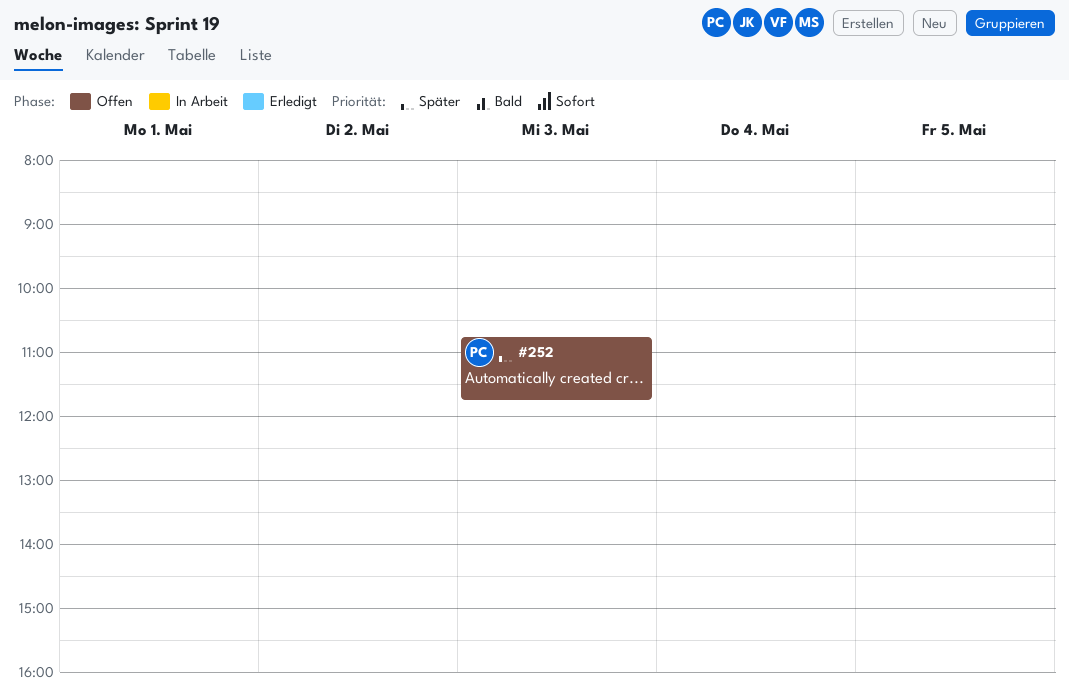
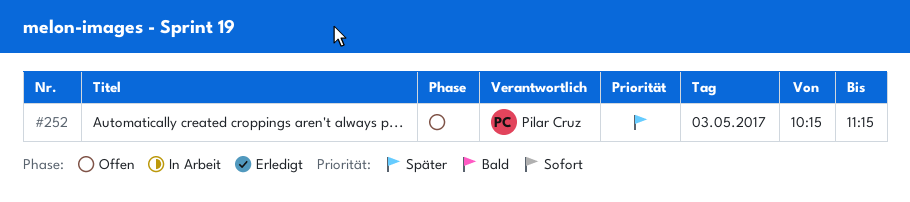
#252, begins: 10:45 -> 10:15
#252, ends: 11:45 -> 11:15

